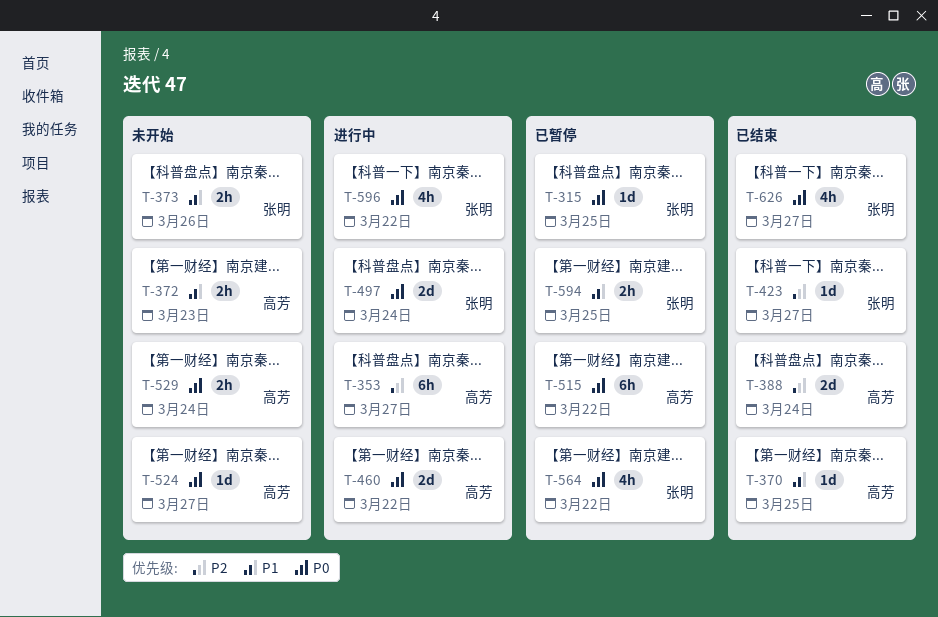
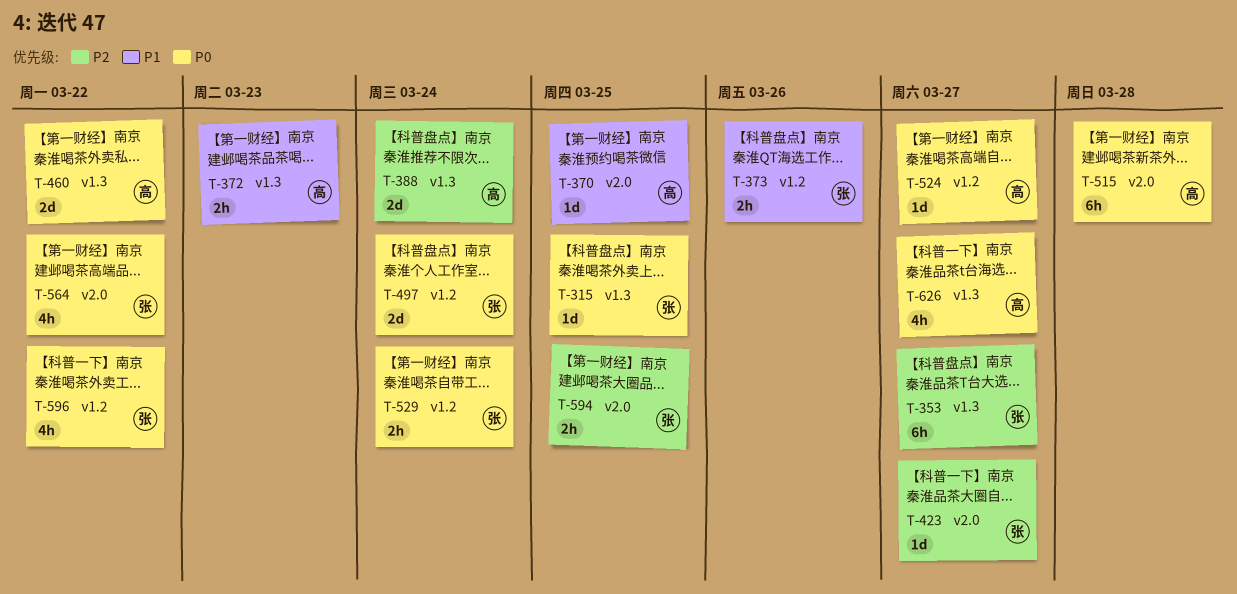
T-353, owner: 高芳 -> 张明
T-515, due: Mar 22 -> Mar 28
T-529, owner: 高芳 -> 张明
T-594, priority: P1 -> P2
T-626, owner: 张明 -> 高芳

